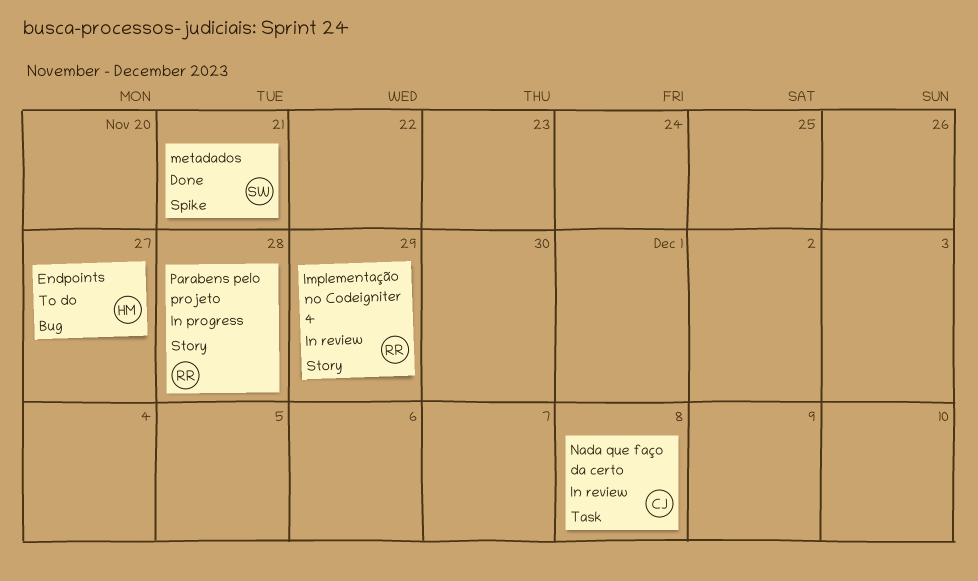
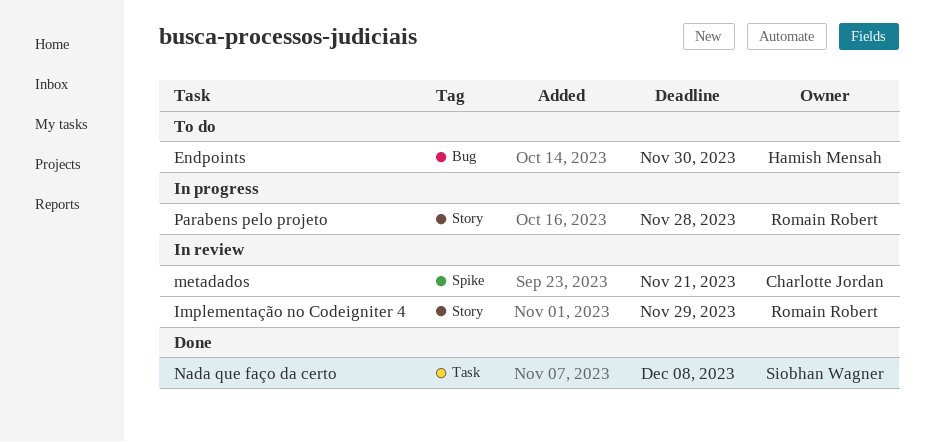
Endpoints, due: Nov 27 -> Nov 30
metadados, status: Done -> In review
metadados, owner: Siobhan Wagner -> Charlotte Jordan
Nada que faço da certo, status: In review -> Done
Nada que faço da certo, owner: Charlotte Jordan -> Siobhan Wagner

